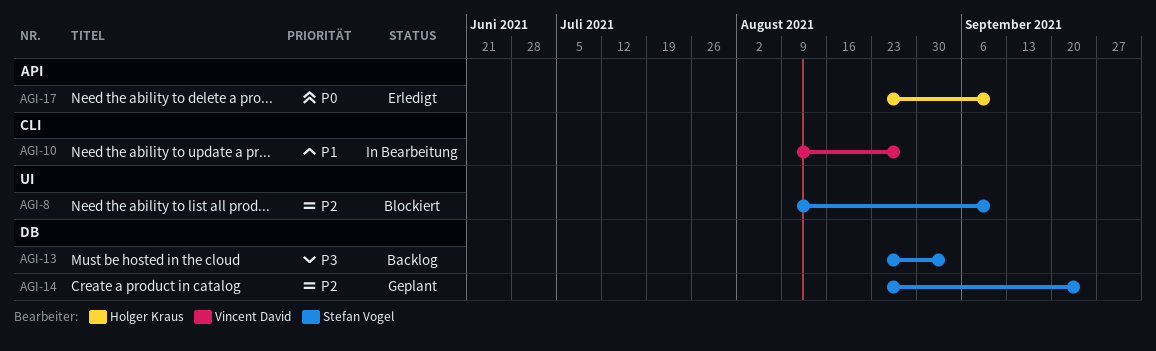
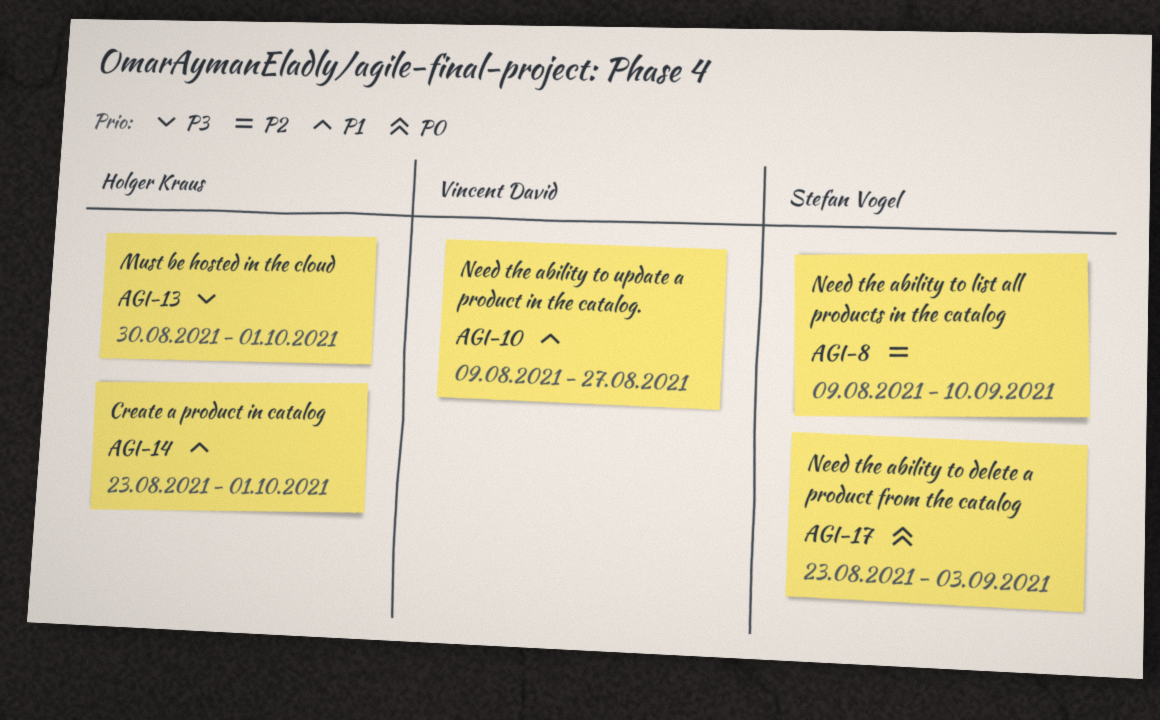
AGI-13, owner: Stefan Vogel -> Holger Kraus
AGI-13, start: Aug 23 -> Aug 30
AGI-13, due: Sep 3 -> Oct 1
AGI-14, owner: Stefan Vogel -> Holger Kraus
AGI-14, priority: P2 -> P1
AGI-14, due: Sep 24 -> Oct 1
AGI-17, owner: Holger Kraus -> Stefan Vogel
AGI-17, due: Sep 10 -> Sep 3

